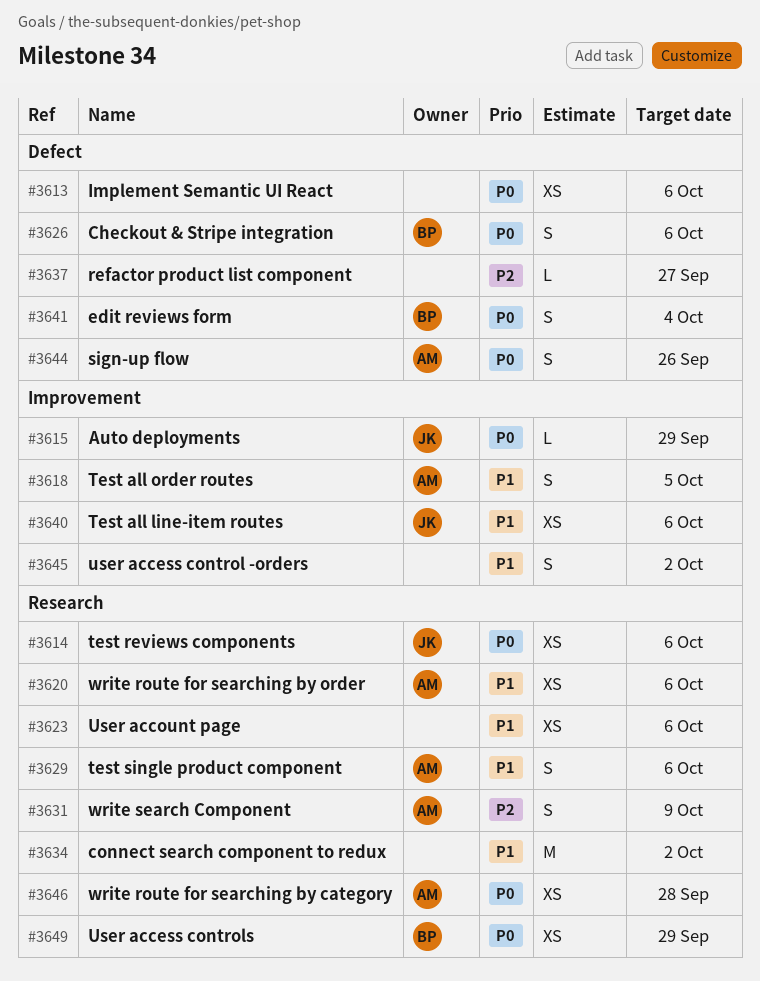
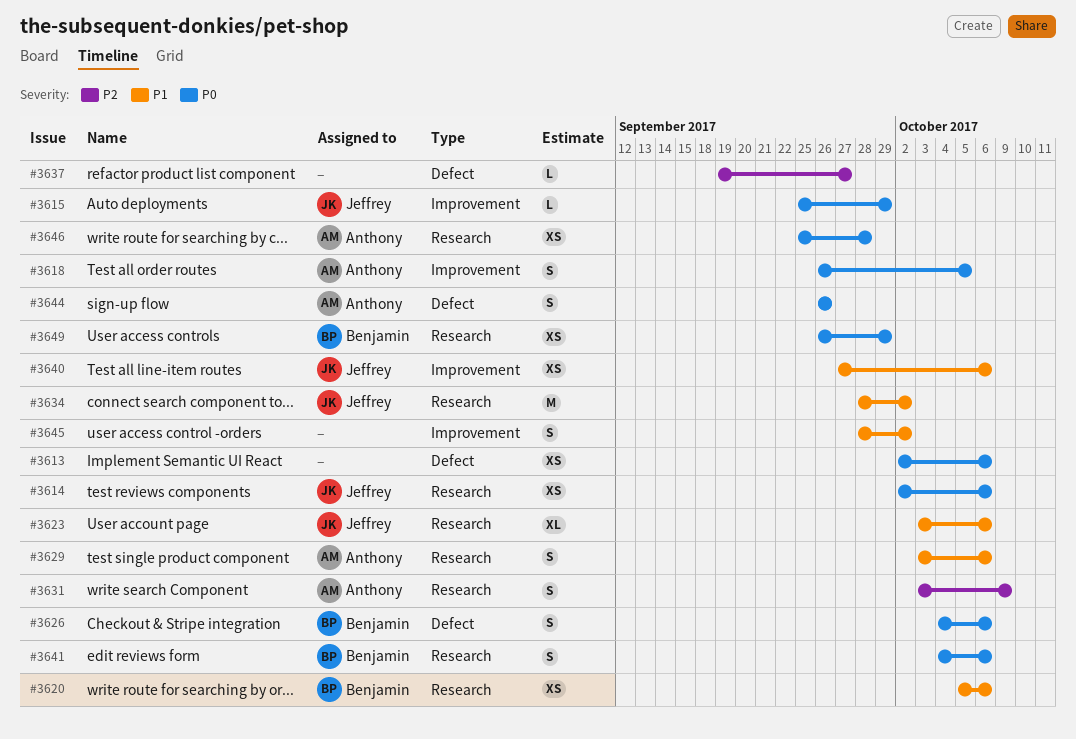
#3618, priority: P1 -> P0
#3620, owner: Anthony -> Benjamin
#3623, owner: none -> Jeffrey
#3623, estimate: XS -> XL
#3634, owner: none -> Jeffrey
#3641, label: Defect -> Research
#3641, due: Oct 4 -> Oct 6

